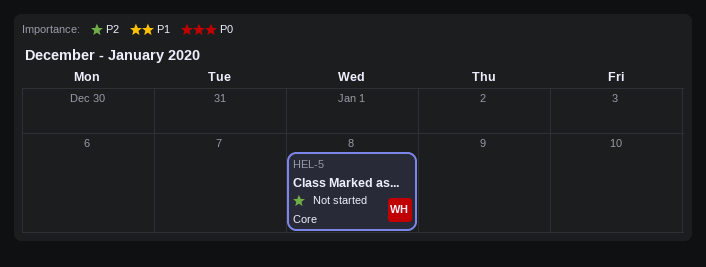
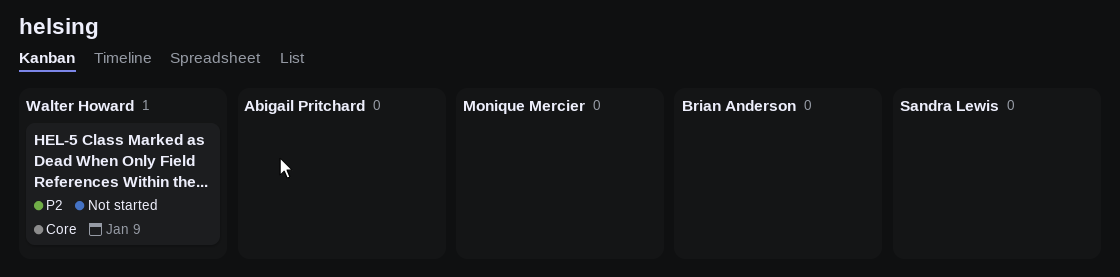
HEL-5, due: Jan 8 -> Jan 9

